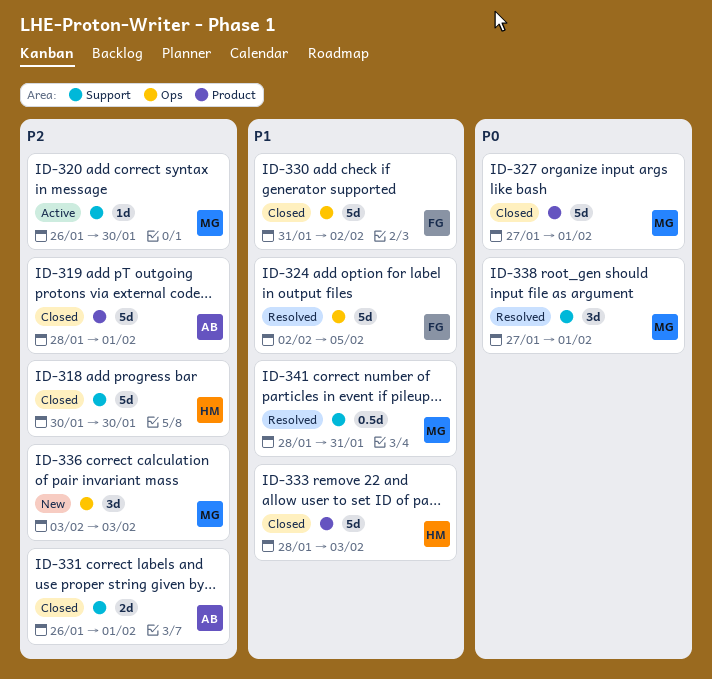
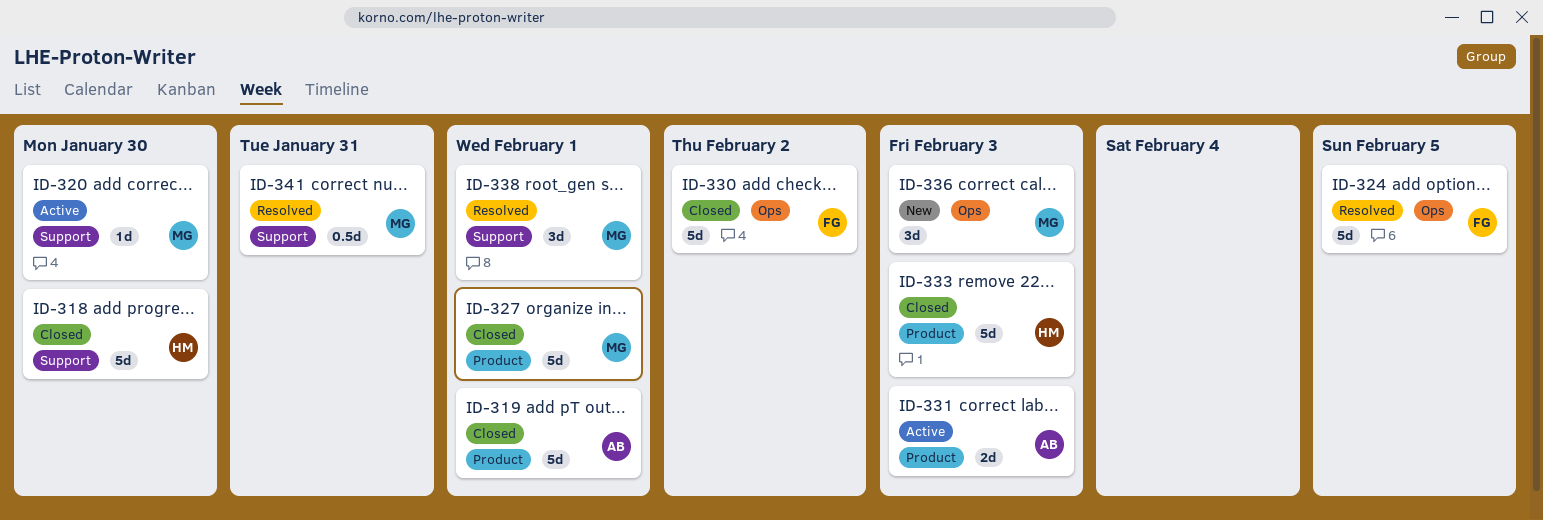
ID-331, status: Closed -> Active
ID-331, label: Support -> Product
ID-331, due: Feb 1 -> Feb 3

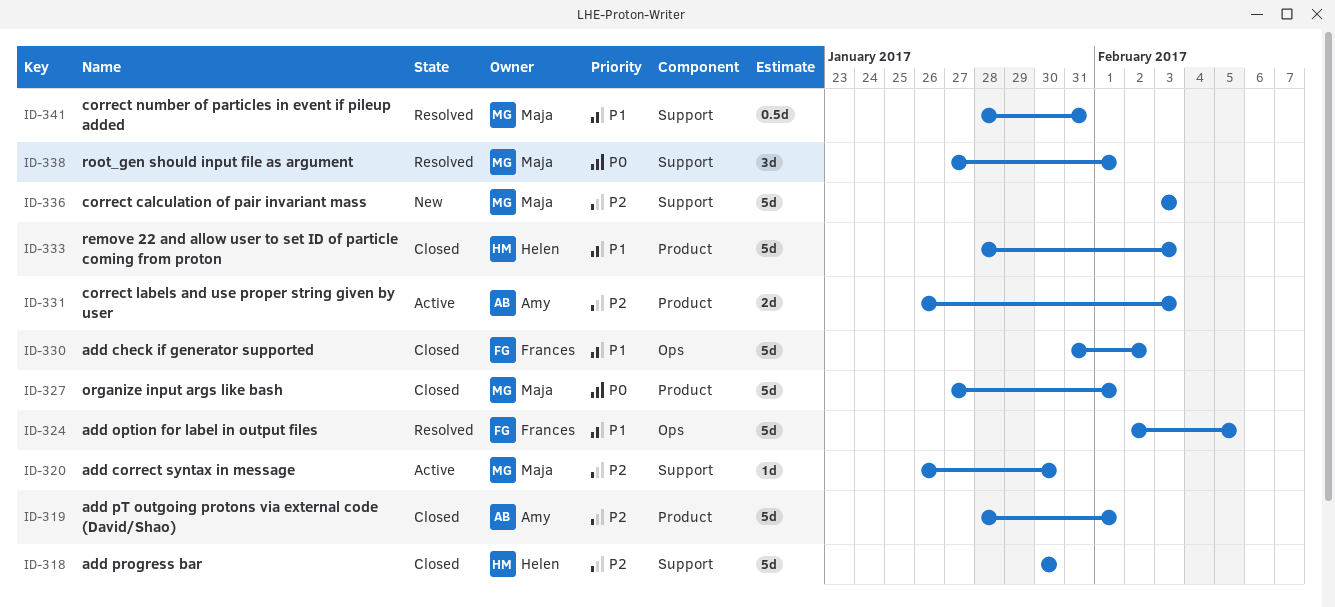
ID-336, label: Ops -> Support
ID-336, estimate: 3d -> 5d

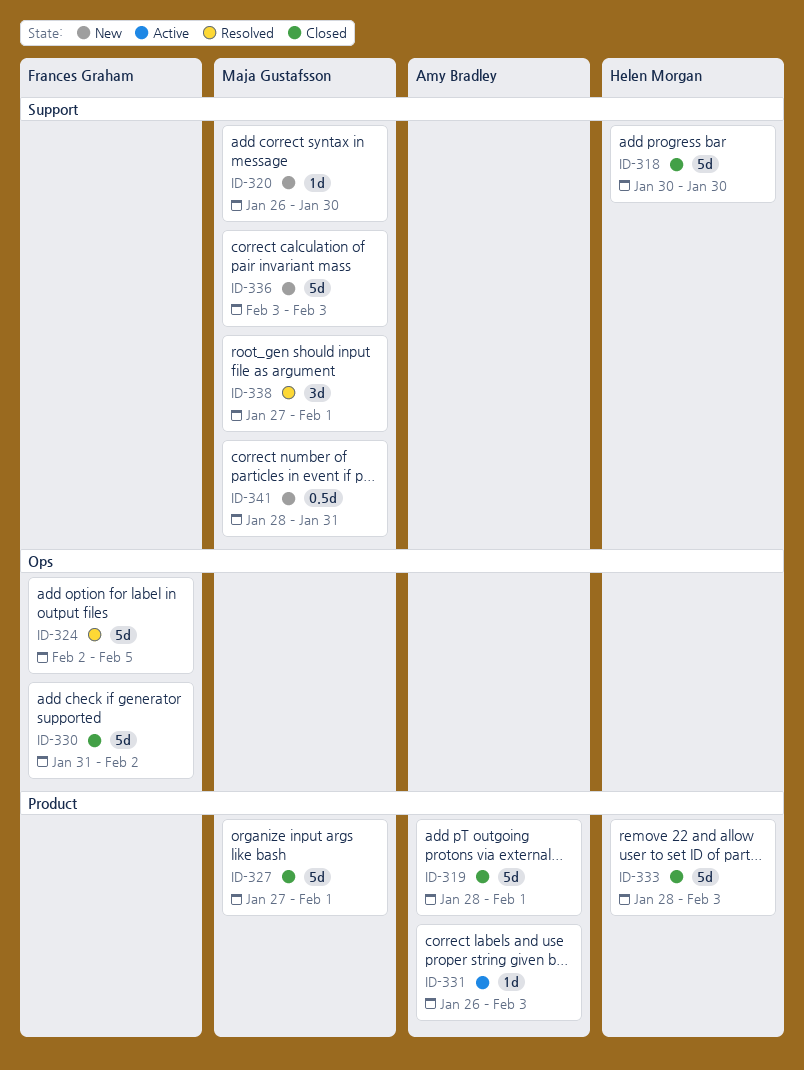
ID-320, status: Active -> New
ID-331, estimate: 2d -> 1d
ID-341, status: Resolved -> New

